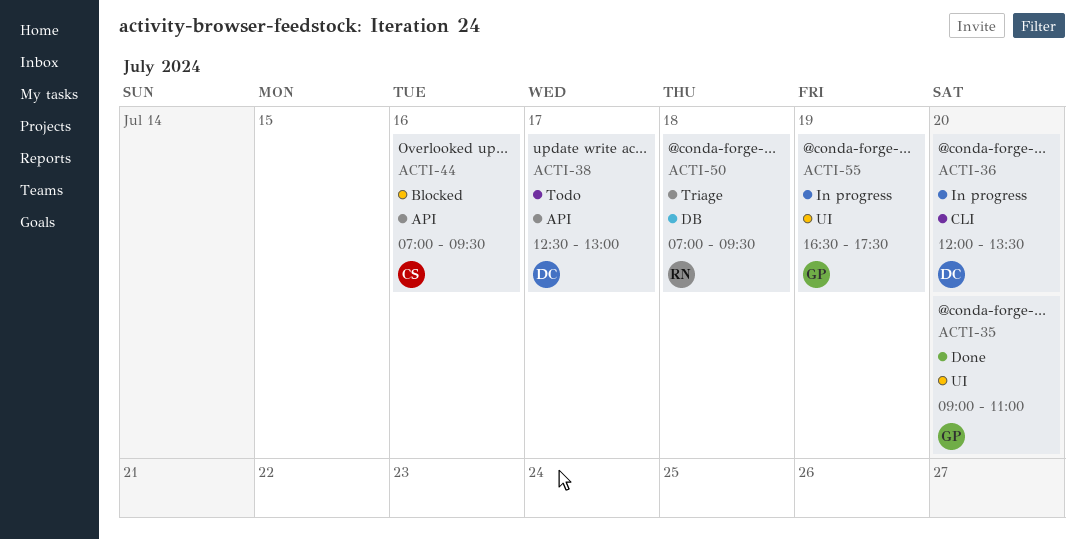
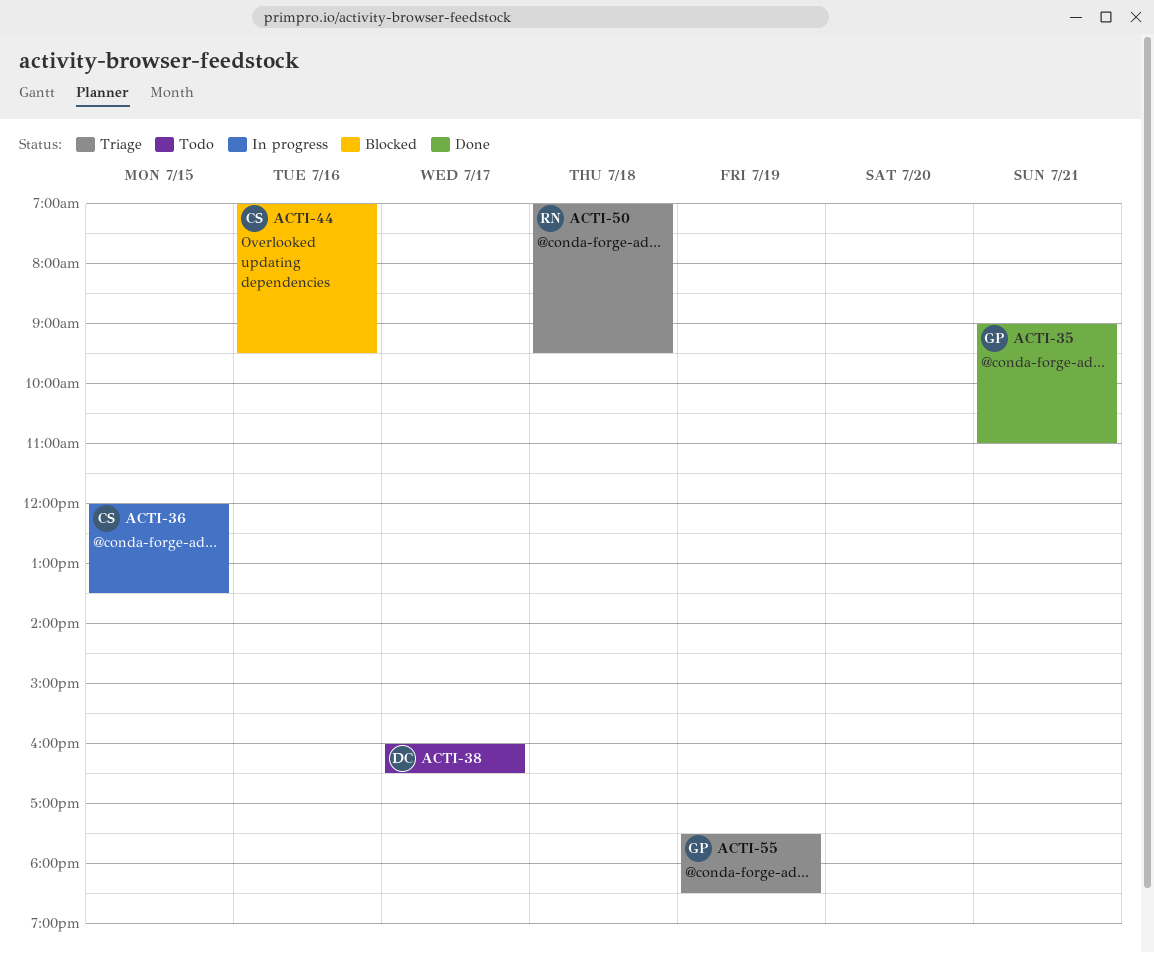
ACTI-35, day: Jul 20 -> Jul 21
ACTI-36, owner: DC -> CS
ACTI-36, day: Jul 20 -> Jul 15
ACTI-38, begins: 12:30 -> 16:00
ACTI-38, ends: 13:00 -> 16:30
ACTI-55, status: In progress -> Triage
ACTI-55, begins: 16:30 -> 17:30
ACTI-55, ends: 17:30 -> 18:30

